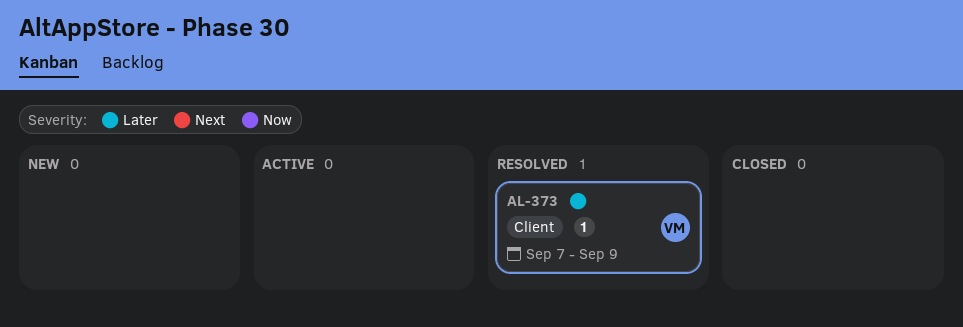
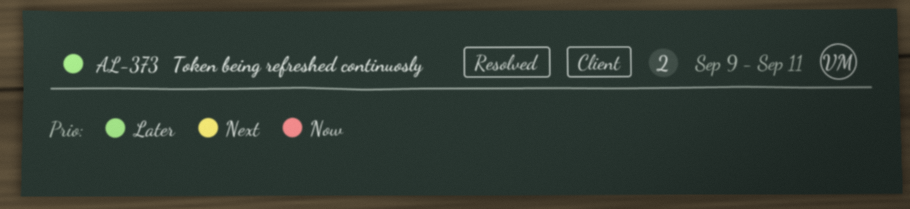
AL-373, estimate: 1 -> 2
AL-373, start: Sep 7 -> Sep 9
AL-373, due: Sep 9 -> Sep 11

